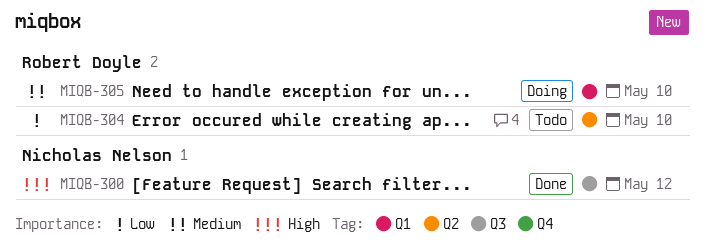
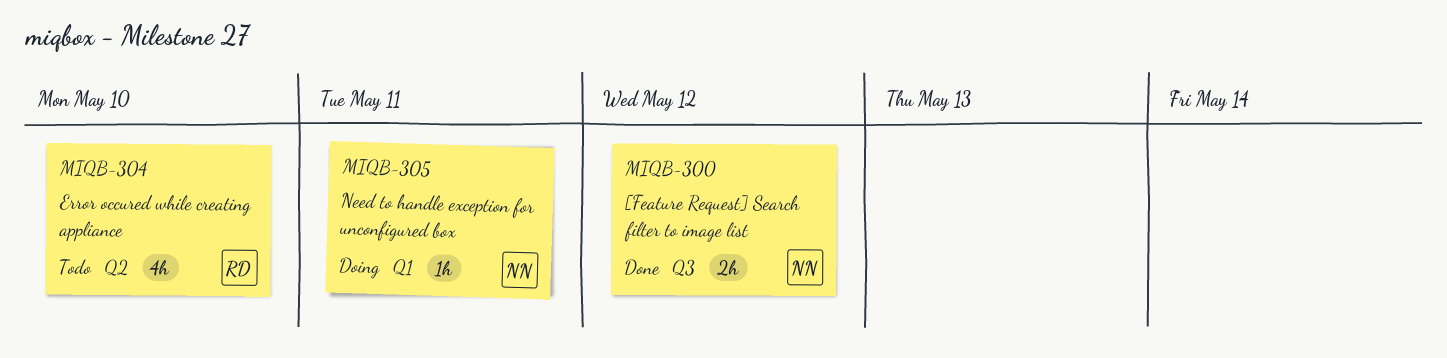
MIQB-305, owner: Robert Doyle -> Nicholas Nelson
MIQB-305, due: May 10 -> May 11

